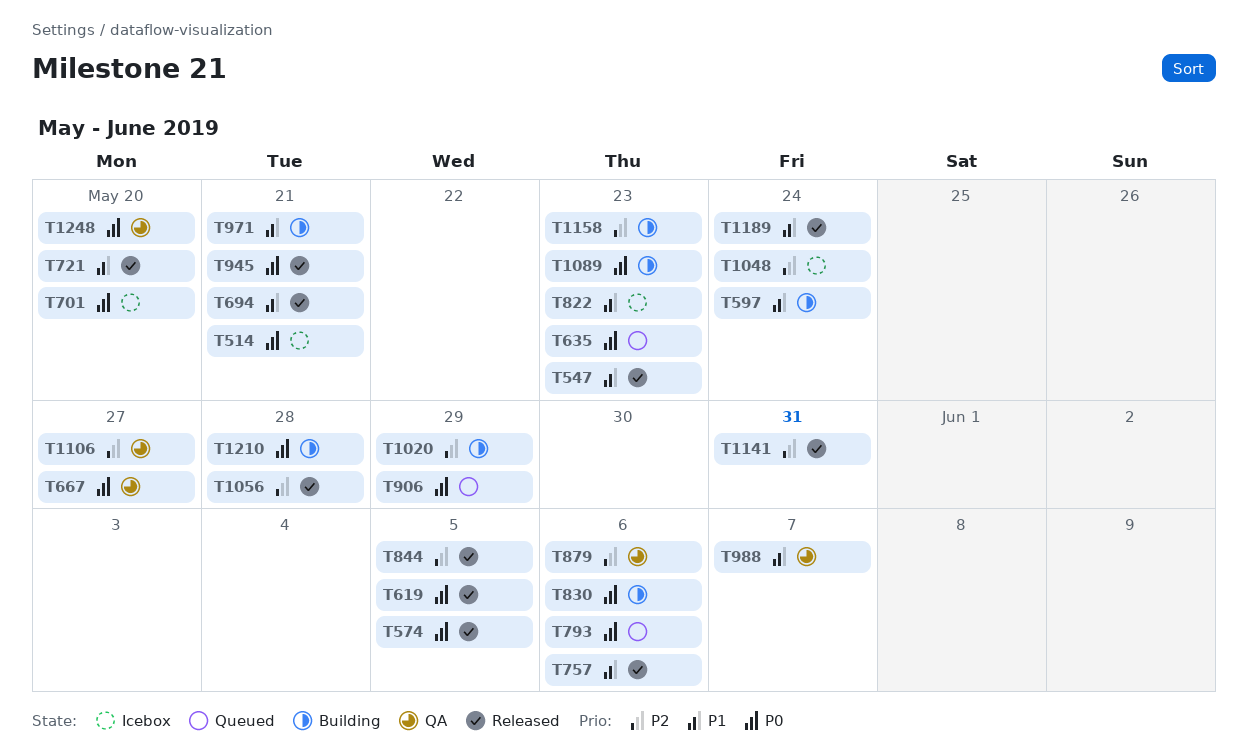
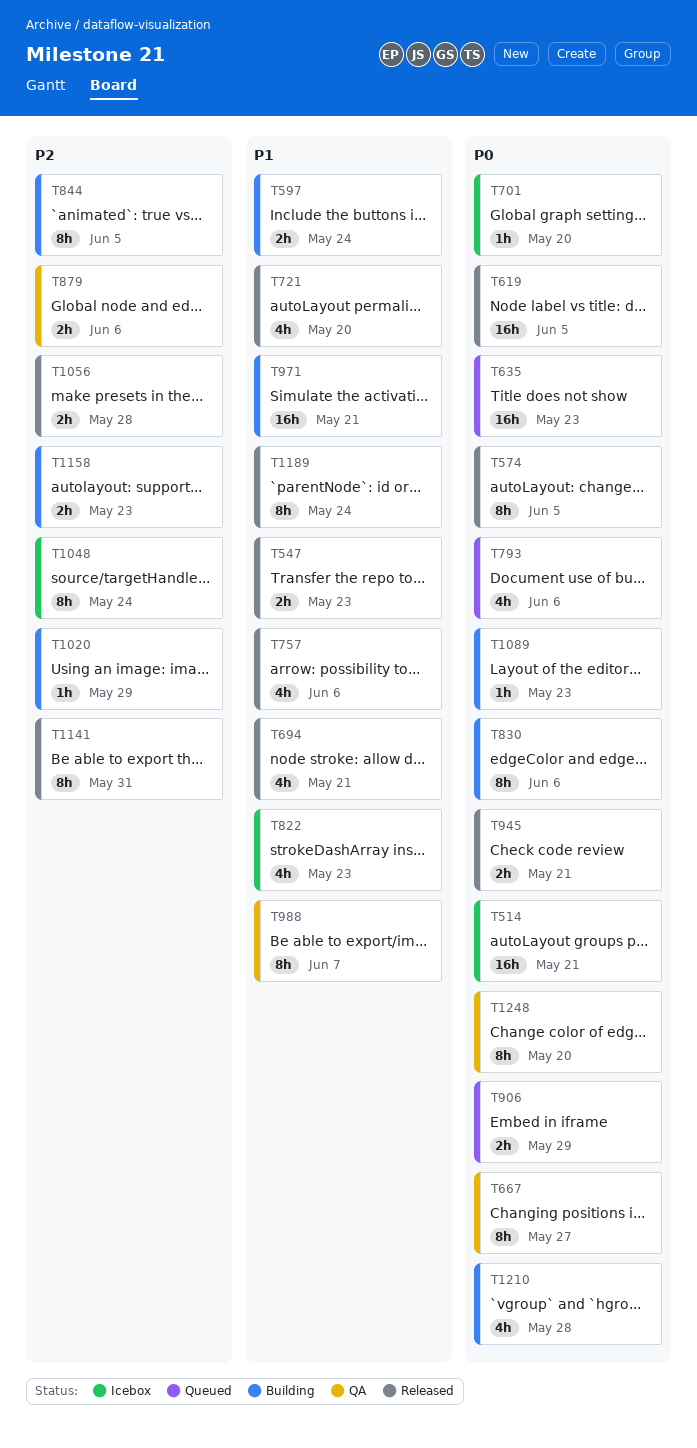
T844, status: Released -> Building
T1106: present -> none

